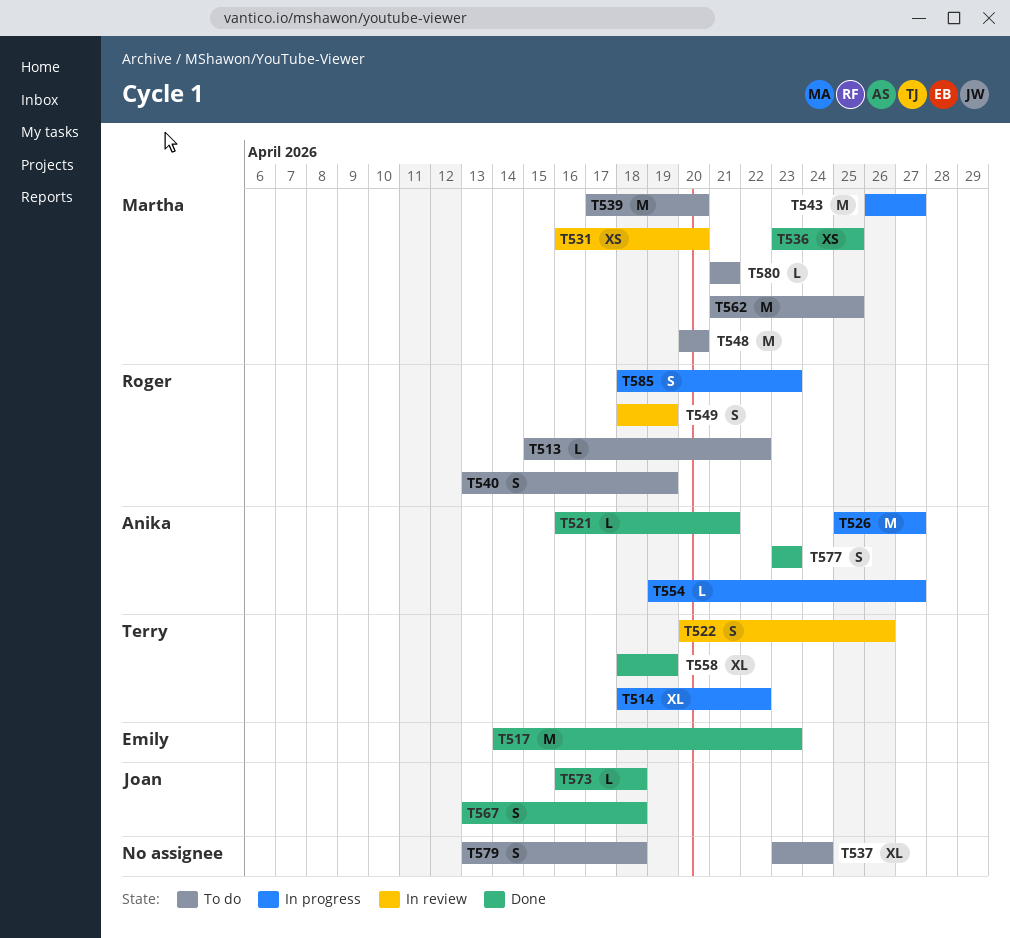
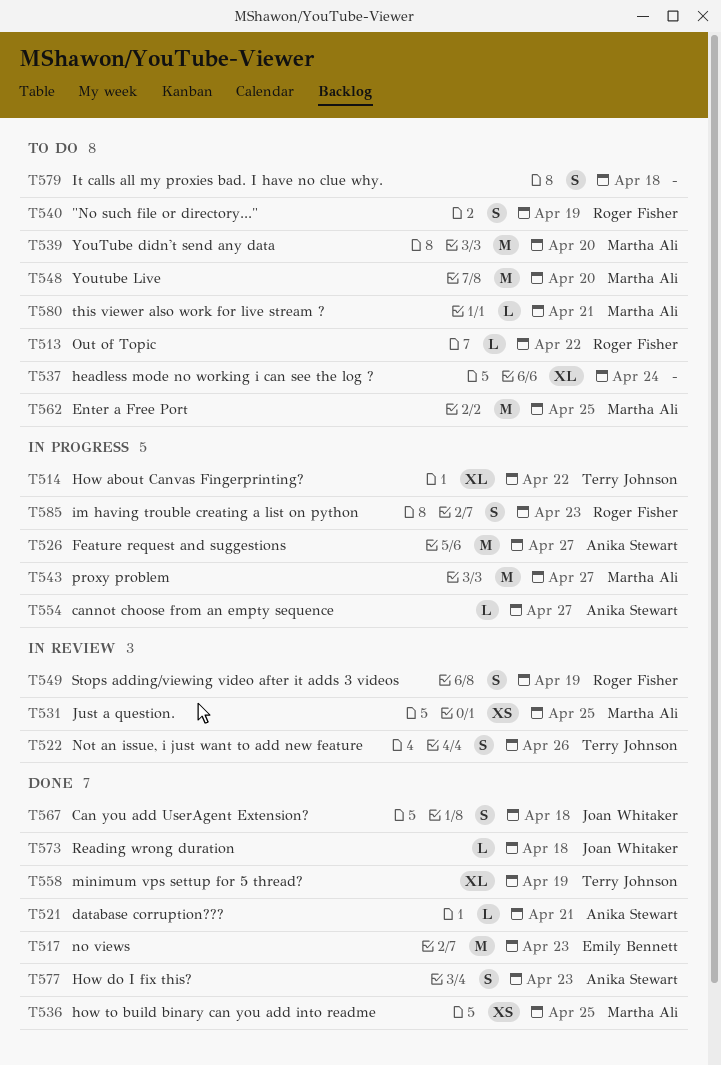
T531, due: Apr 20 -> Apr 25

